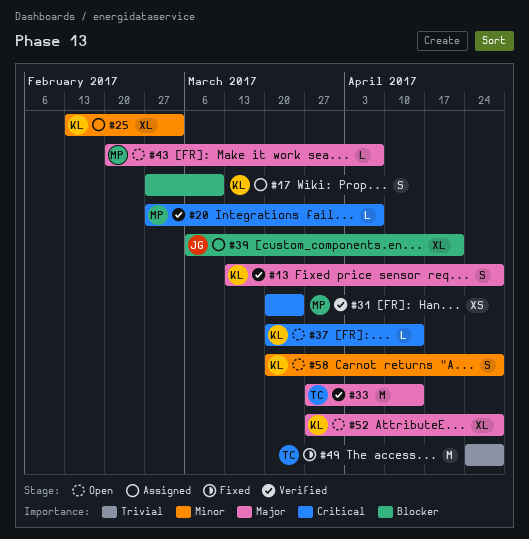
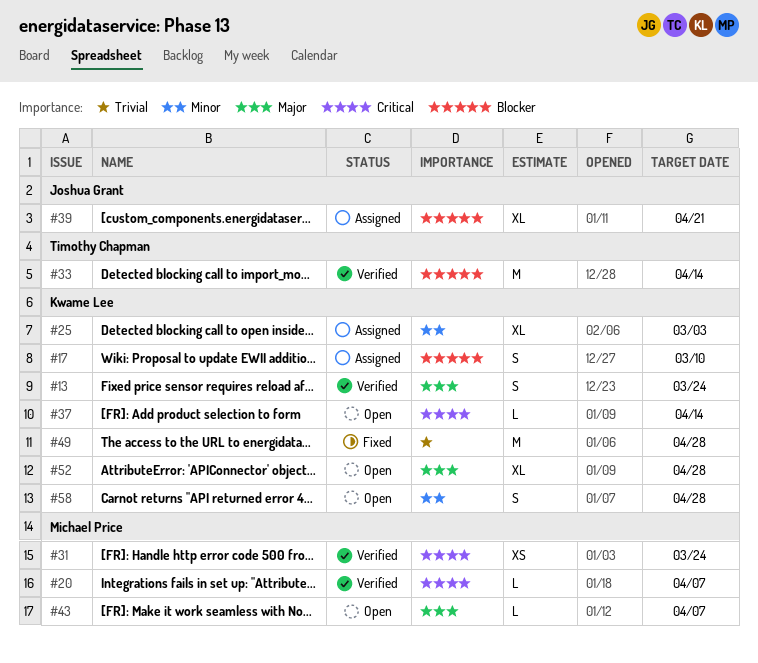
#13, due: Apr 28 -> Mar 24
#33, priority: Major -> Blocker
#49, owner: Timothy Chapman -> Kwame Lee

